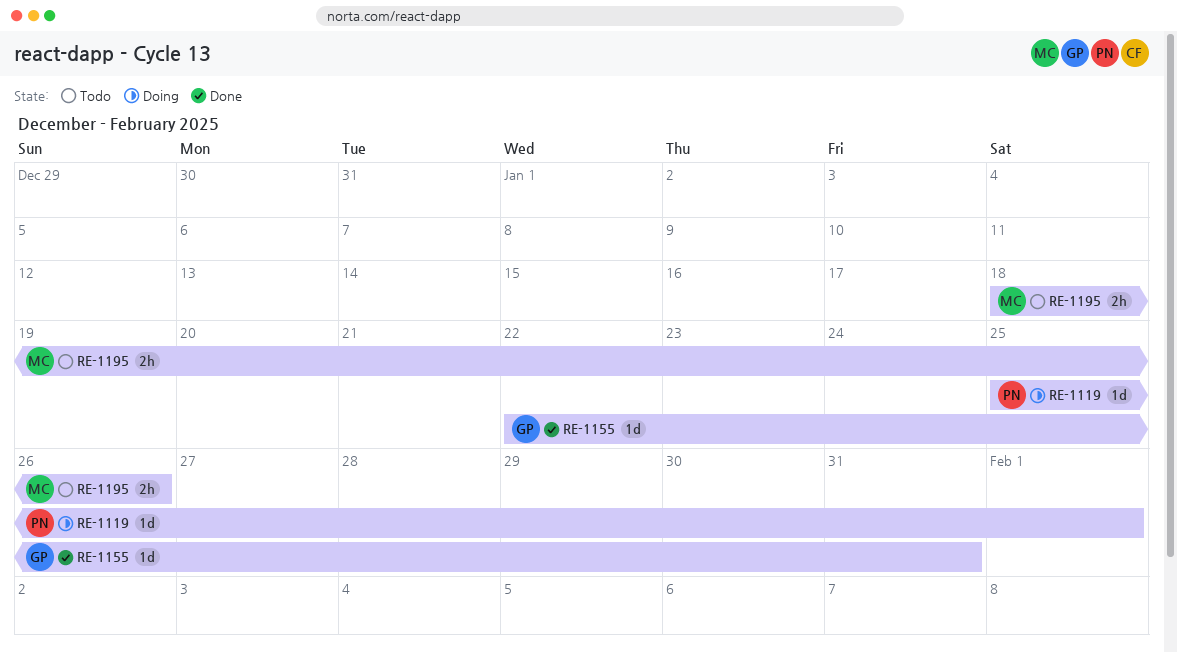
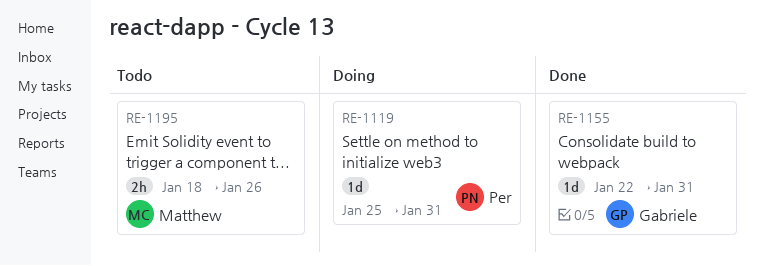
RE-1119, due: Feb 1 -> Jan 31

